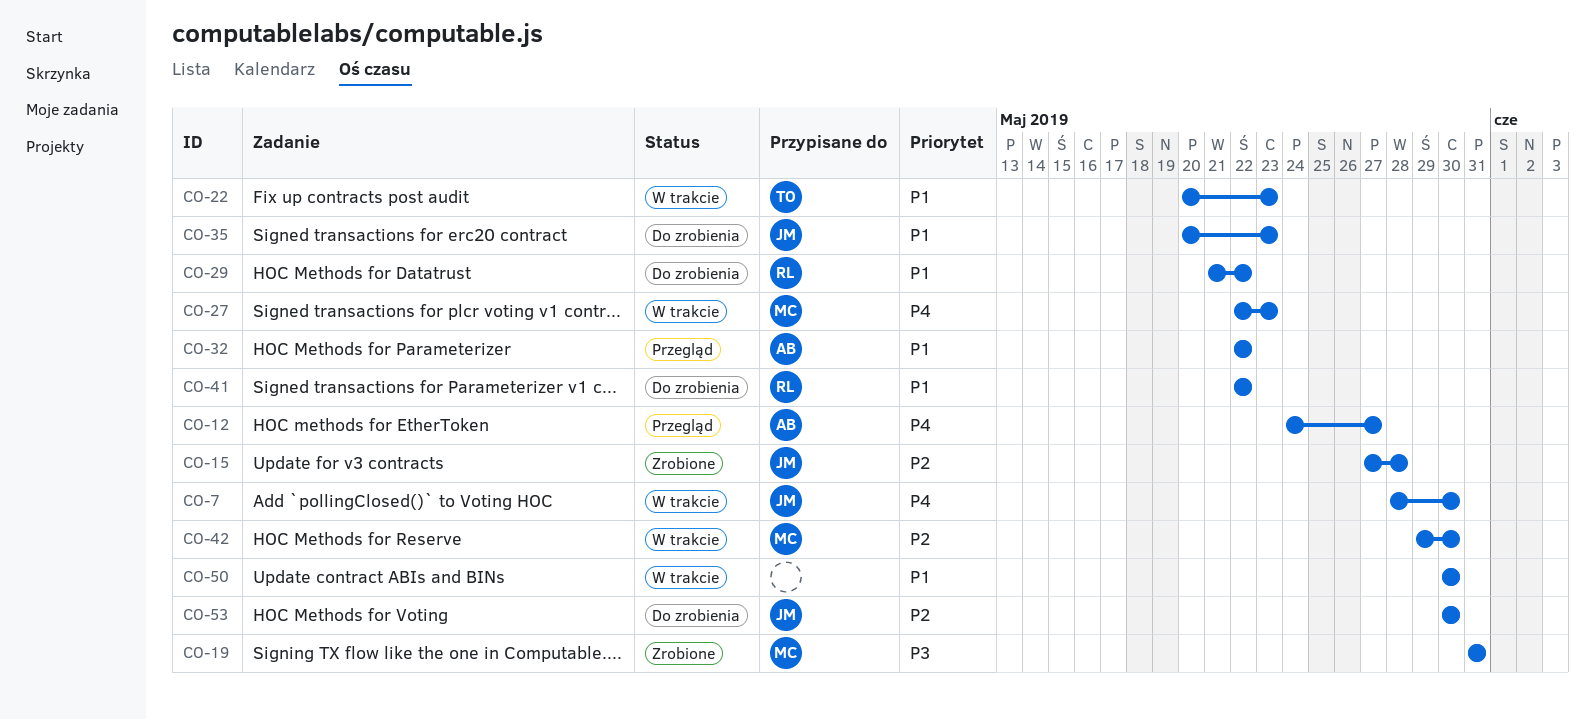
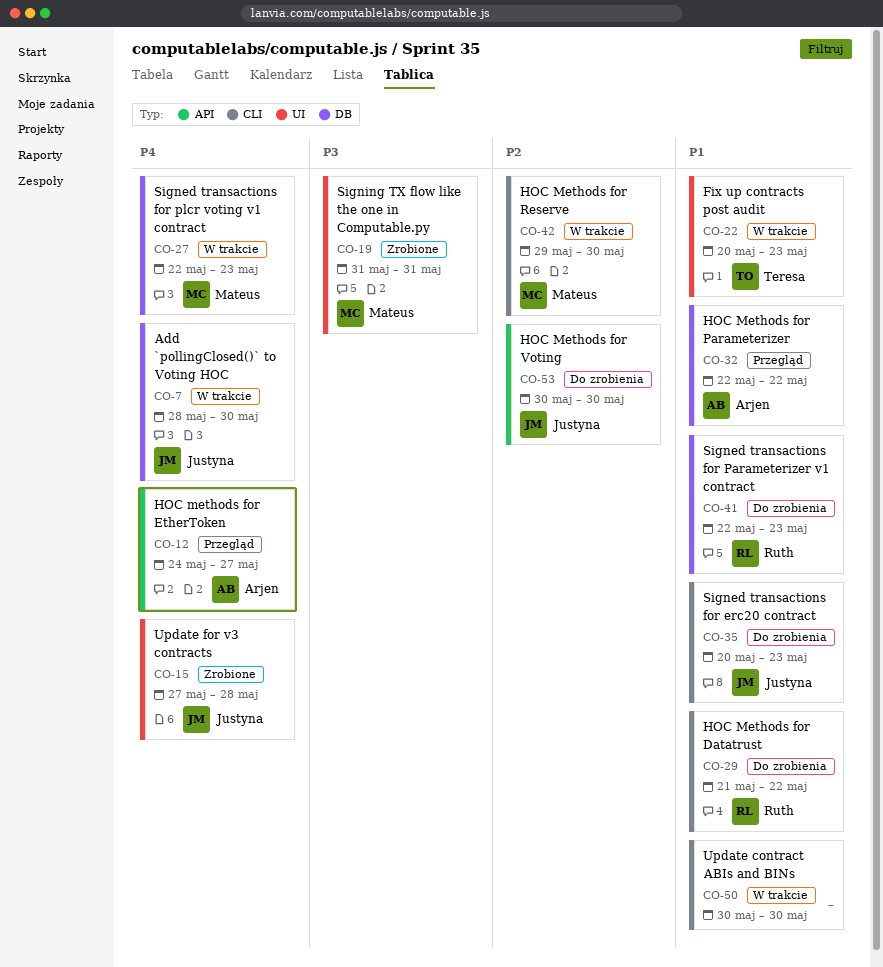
CO-15, priority: P2 -> P4
CO-41, due: May 22 -> May 23

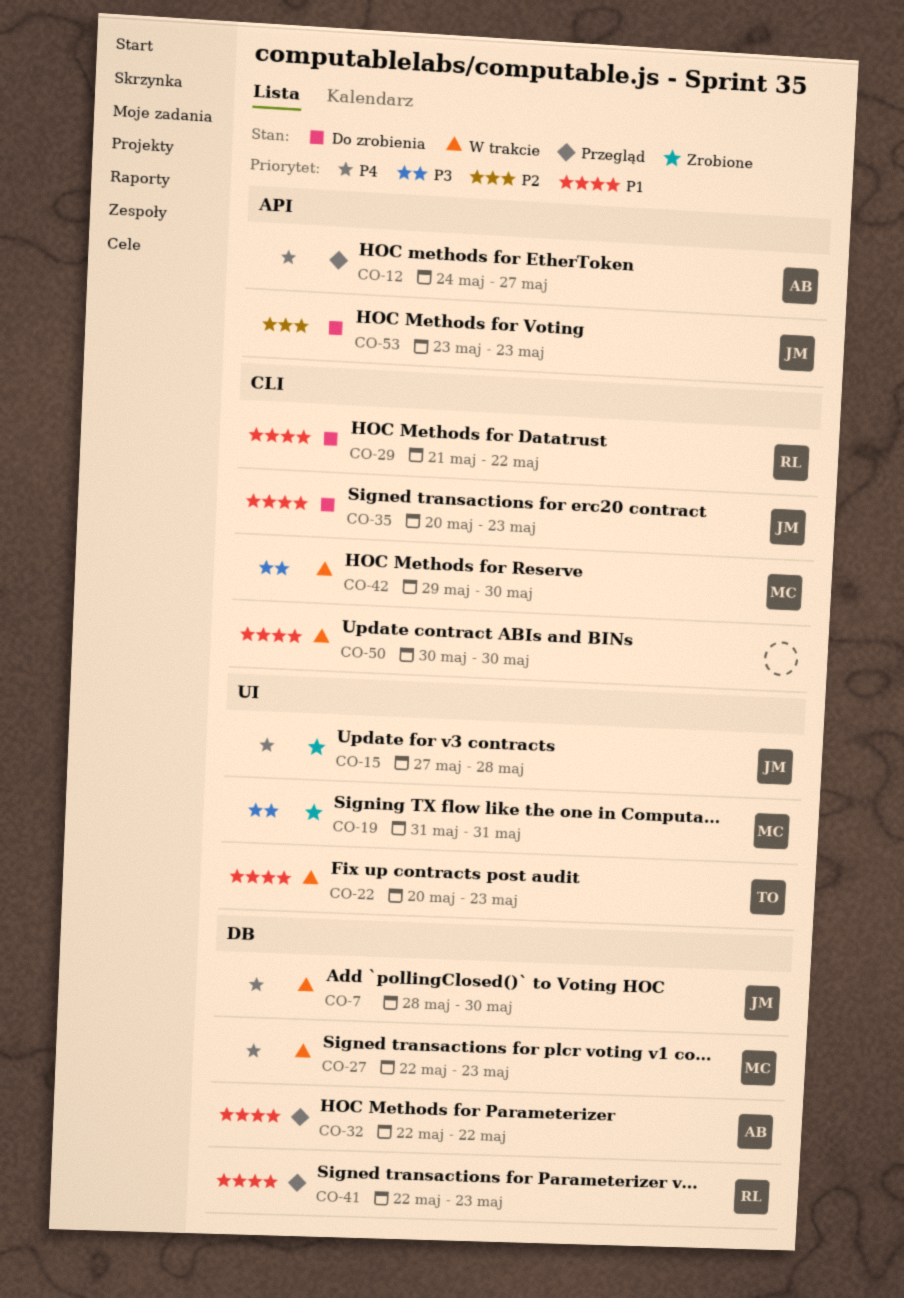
CO-41, status: Do zrobienia -> Przegląd
CO-42, priority: P2 -> P3
CO-53, start: May 30 -> May 23
CO-53, due: May 30 -> May 23

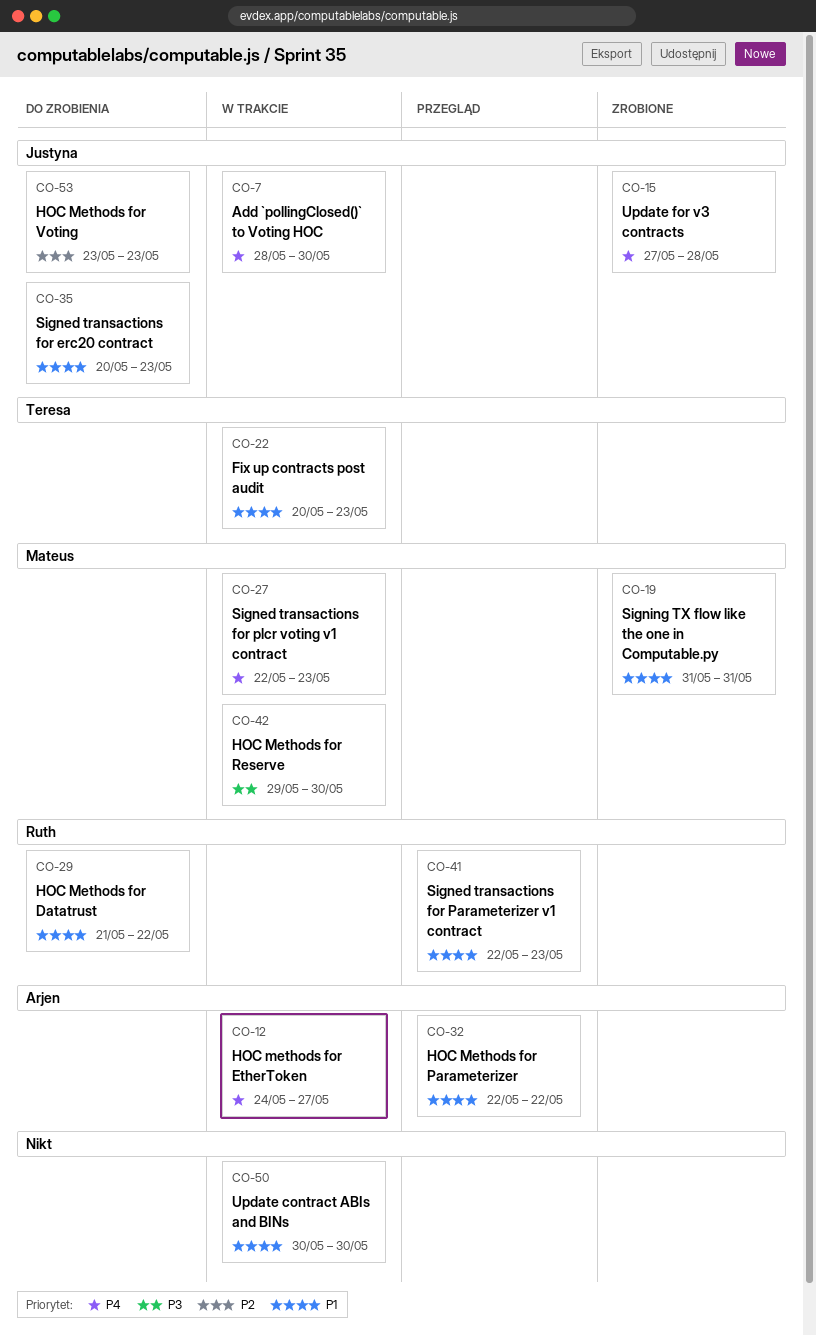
CO-12, status: Przegląd -> W trakcie
CO-19, priority: P3 -> P1

